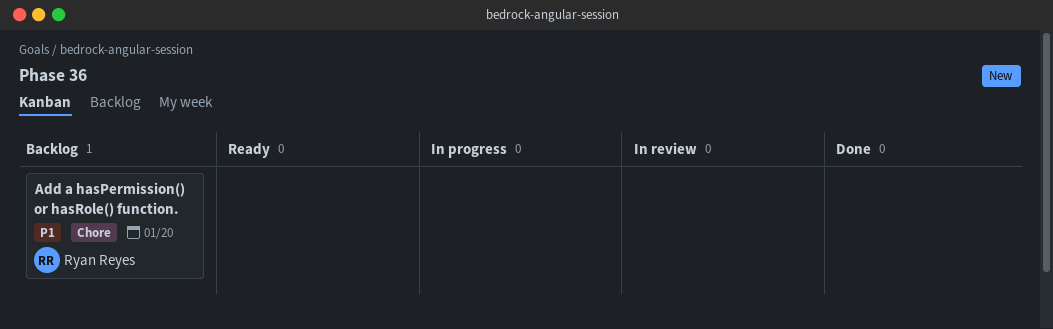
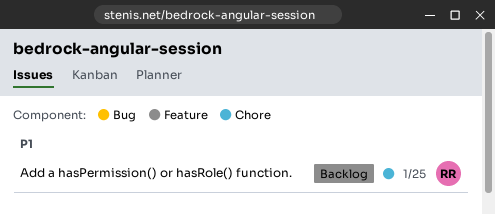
Add a hasPermission() or hasRole() function., due: Jan 20 -> Jan 25

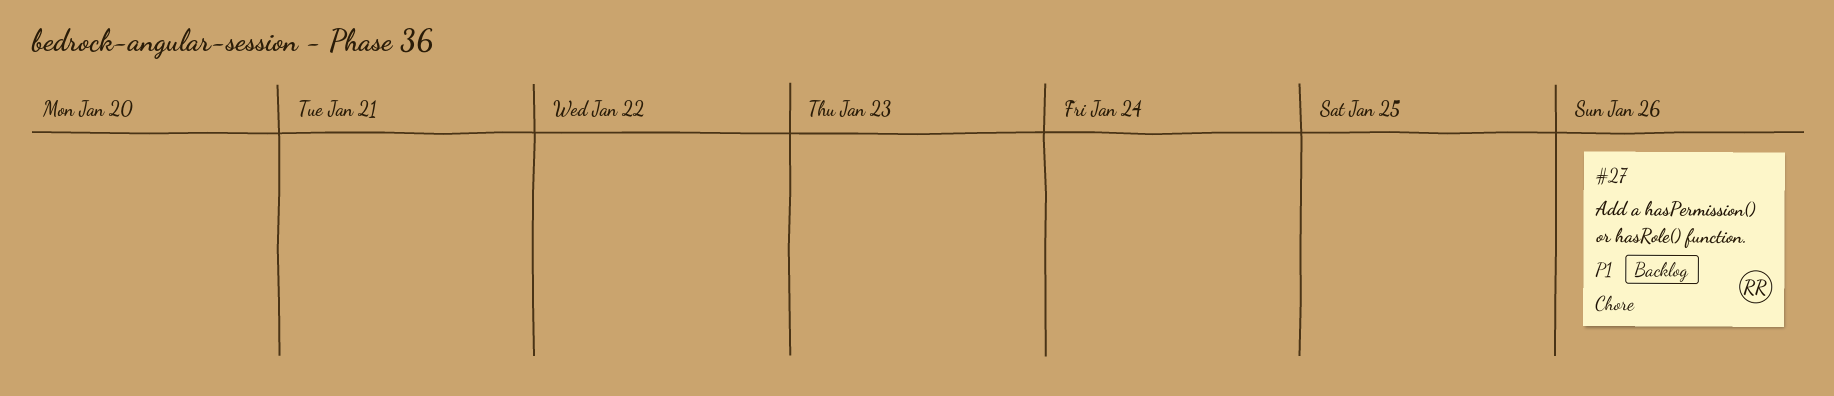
Add a hasPermission() or hasRole() function., due: Jan 25 -> Jan 26

